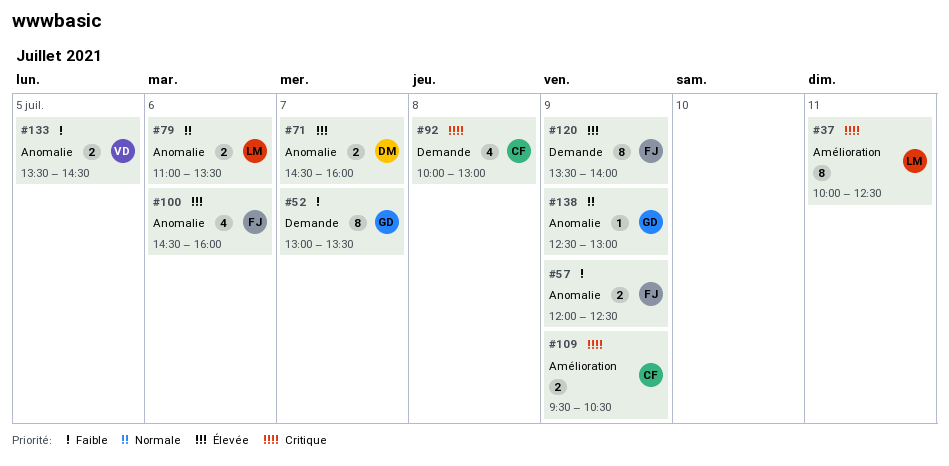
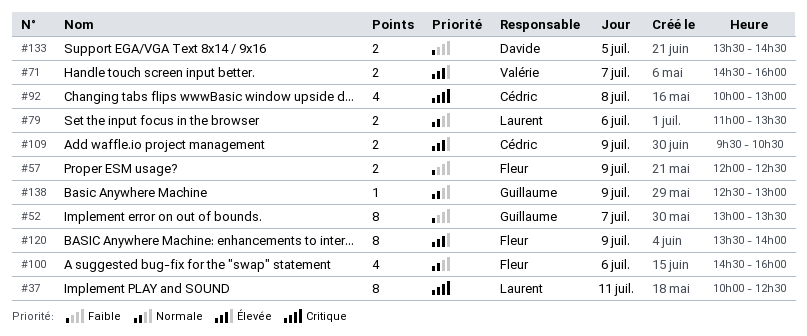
#71, owner: Davide -> Valérie
#100, priority: Élevée -> Normale
#109, priority: Critique -> Élevée
#133, owner: Valérie -> Davide

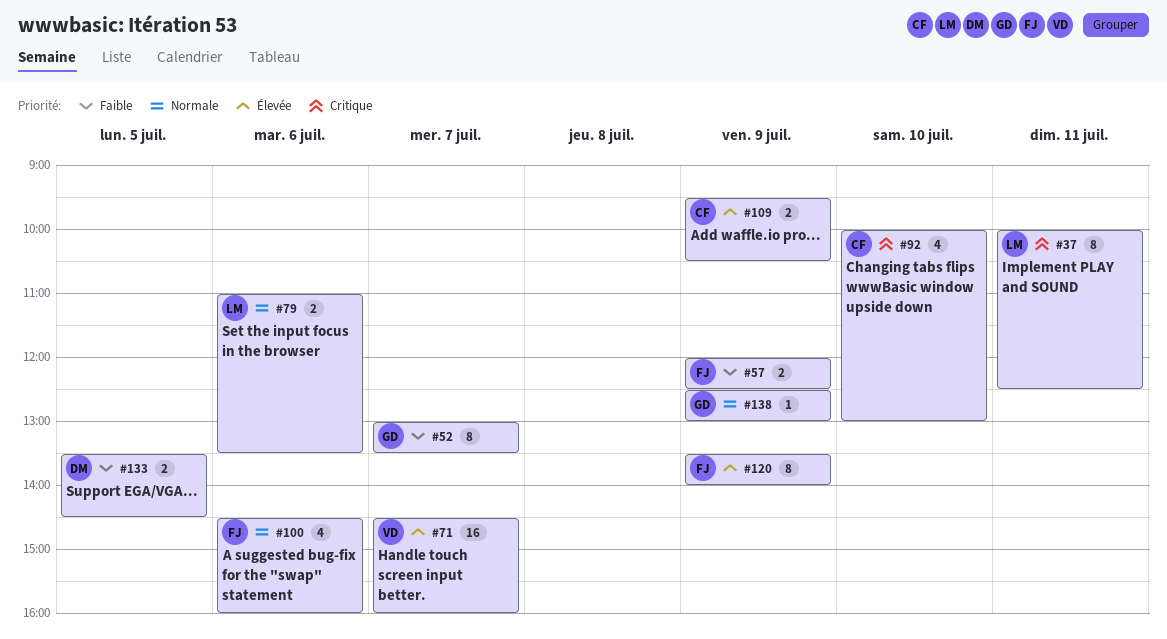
#71, estimate: 2 -> 16
#92, day: Jul 8 -> Jul 10

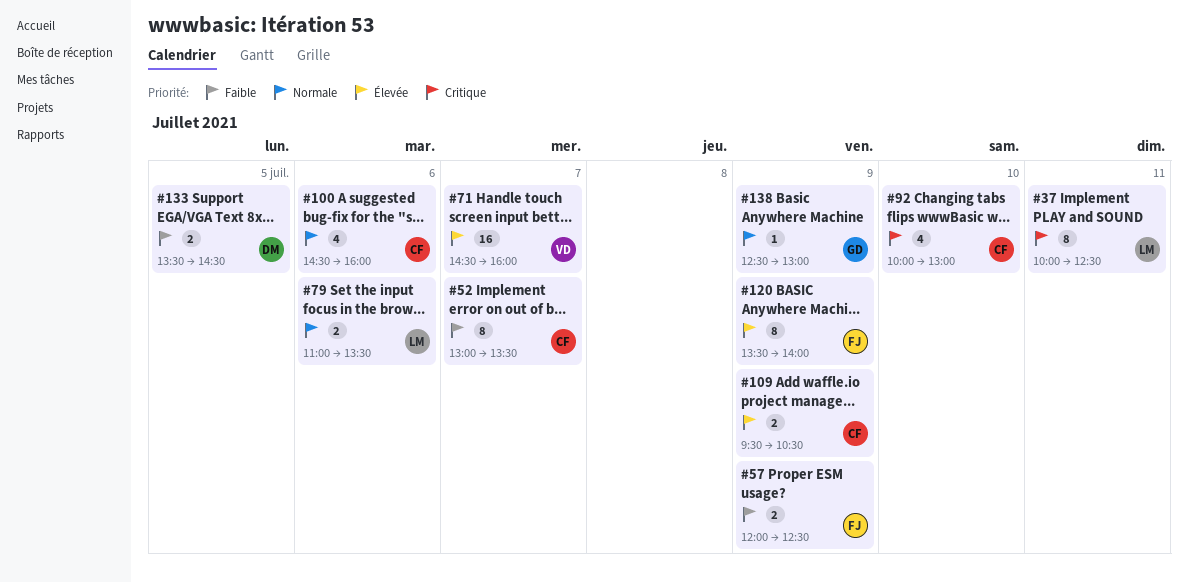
#52, owner: GD -> CF
#100, owner: FJ -> CF

